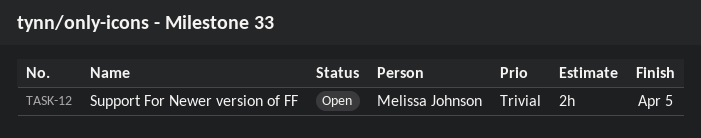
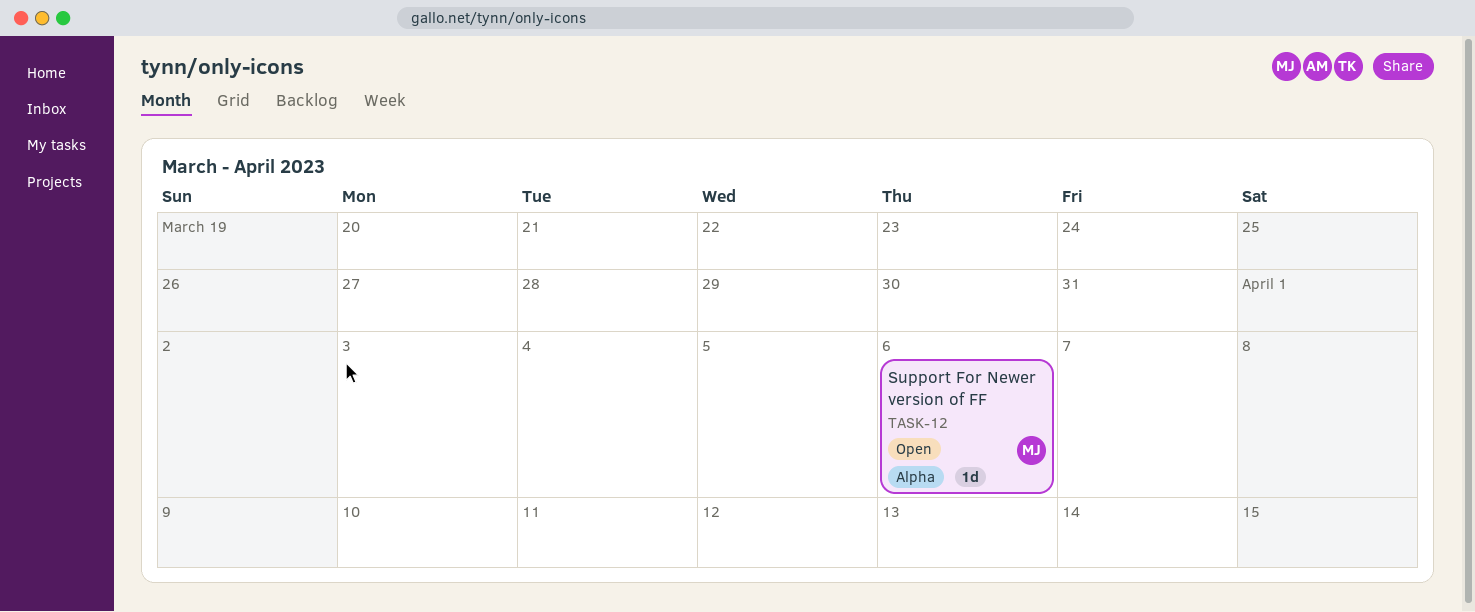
TASK-12, estimate: 2h -> 1d
TASK-12, due: Apr 5 -> Apr 6

